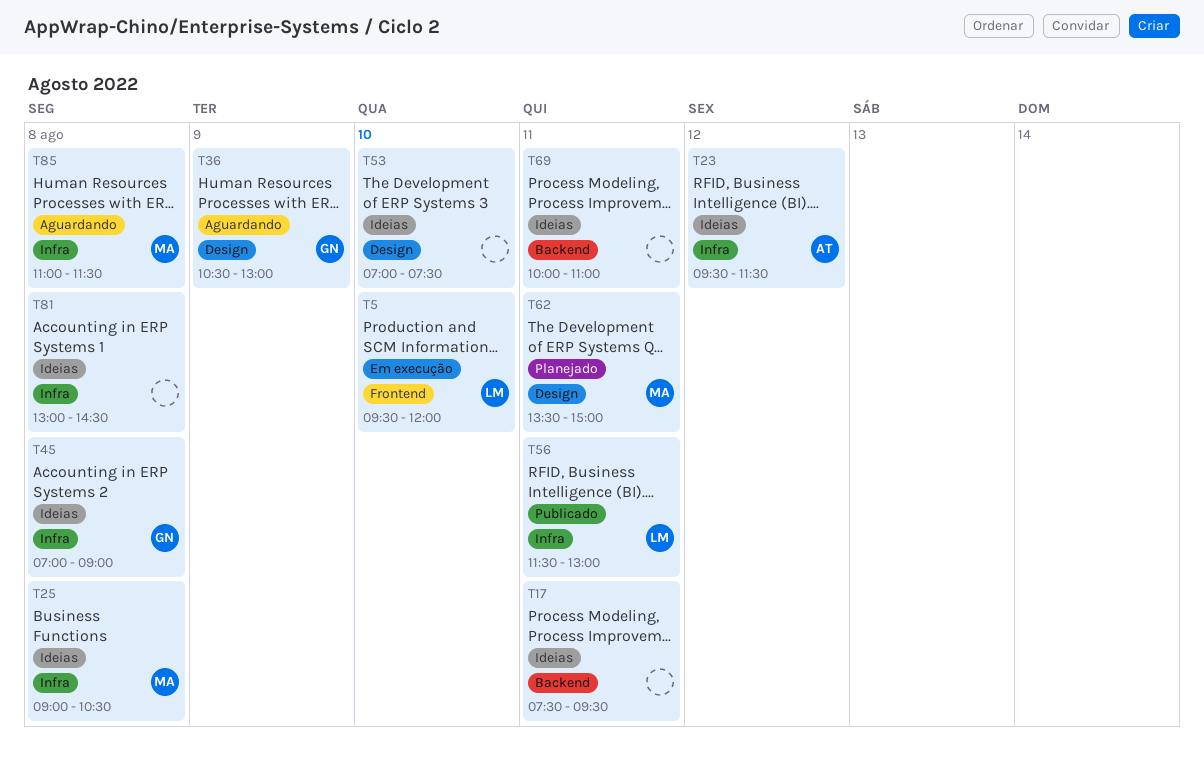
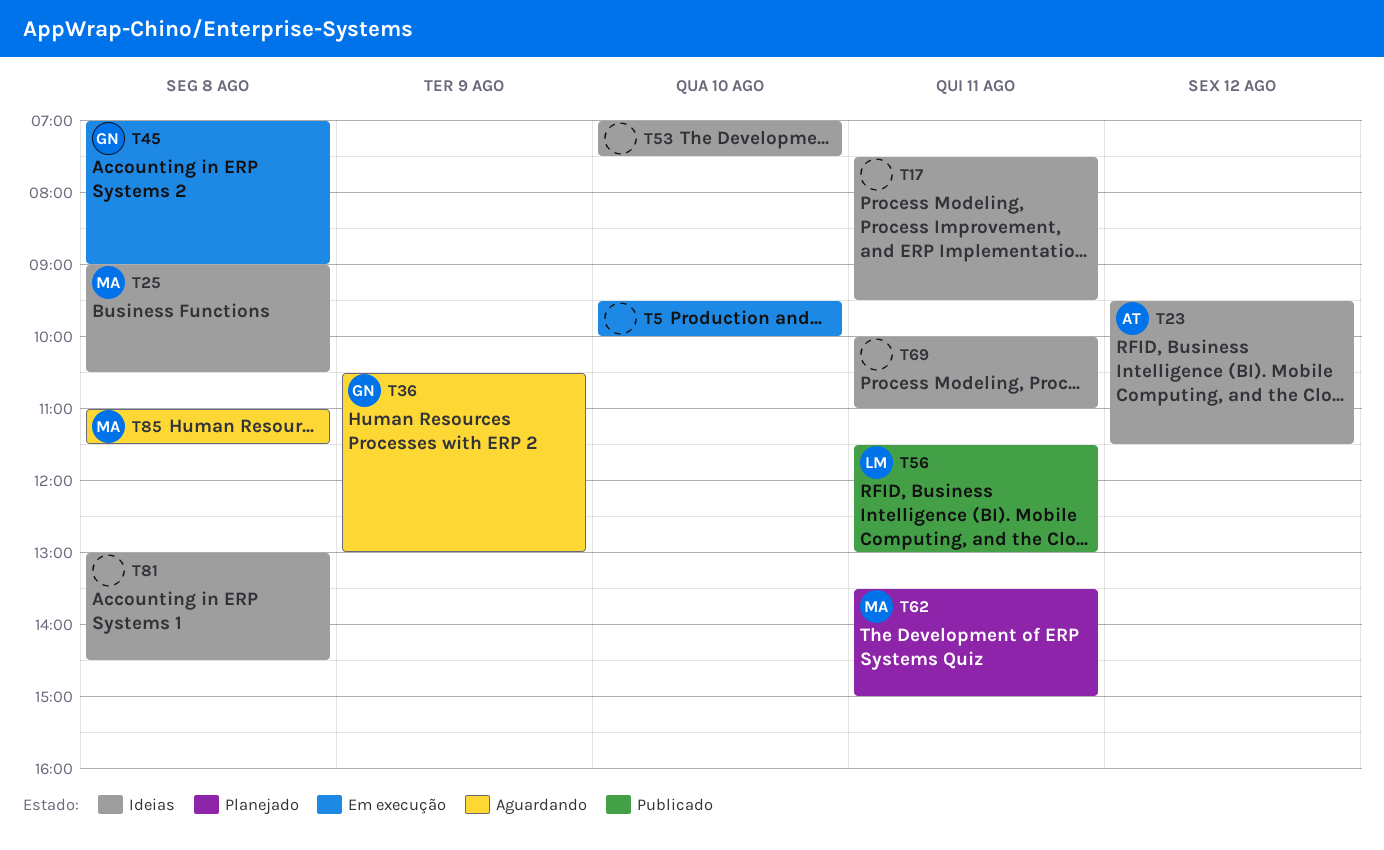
T5, owner: LM -> none
T5, ends: 12:00 -> 10:00
T45, status: Ideias -> Em execução

